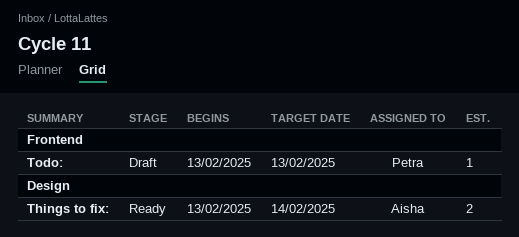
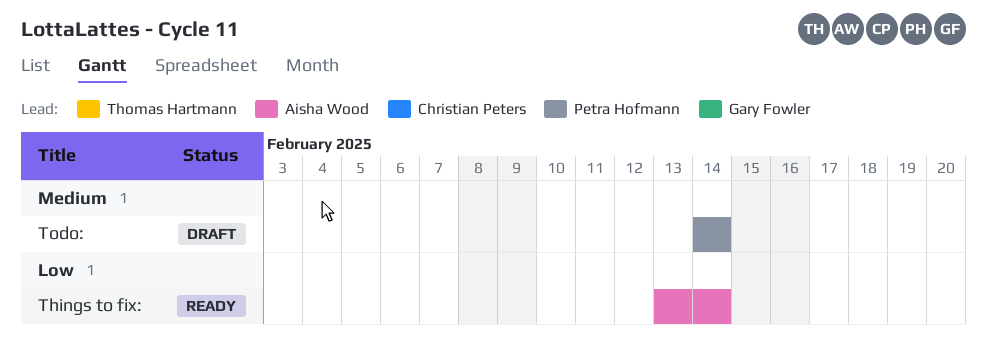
Todo:, start: Feb 13 -> Feb 14
Todo:, due: Feb 13 -> Feb 14

